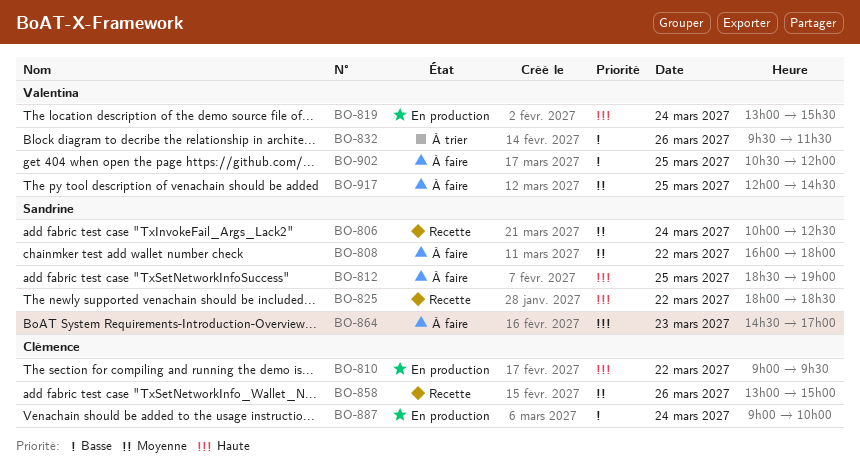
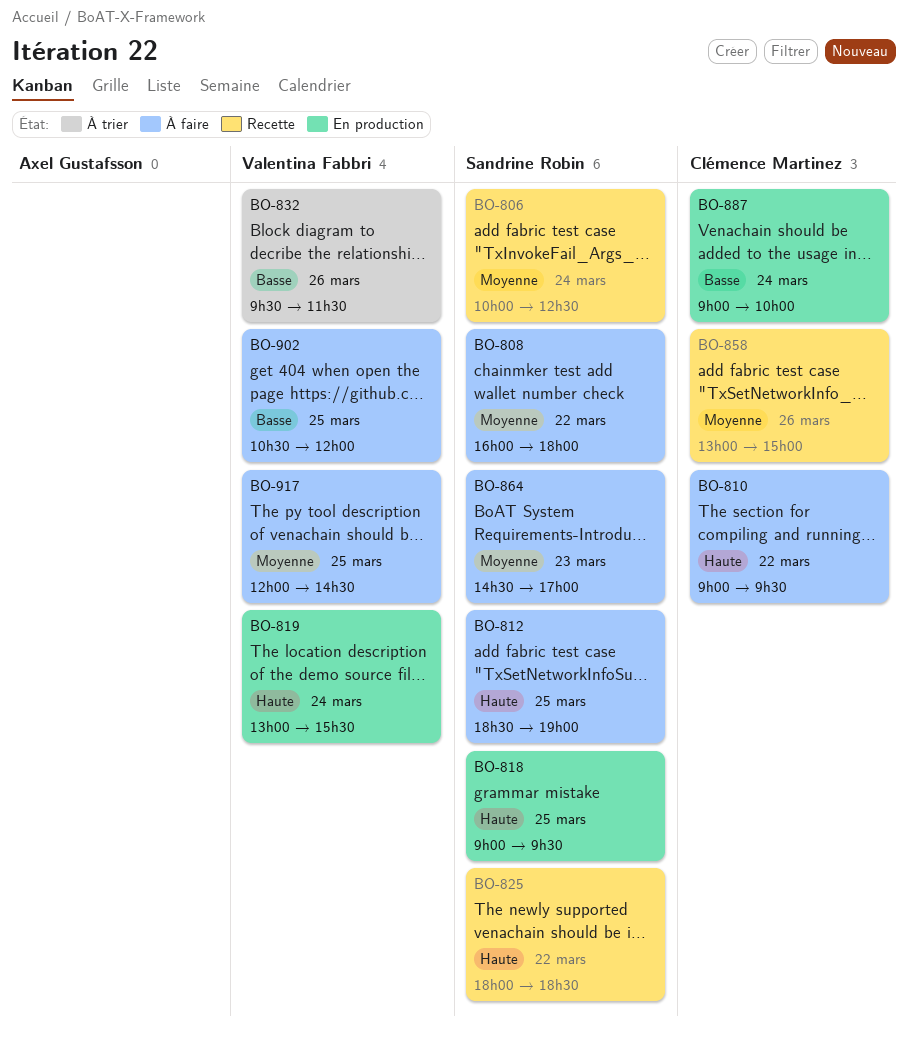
BO-810, status: En production -> À faire
BO-818: none -> present
BO-864, priority: Haute -> Moyenne

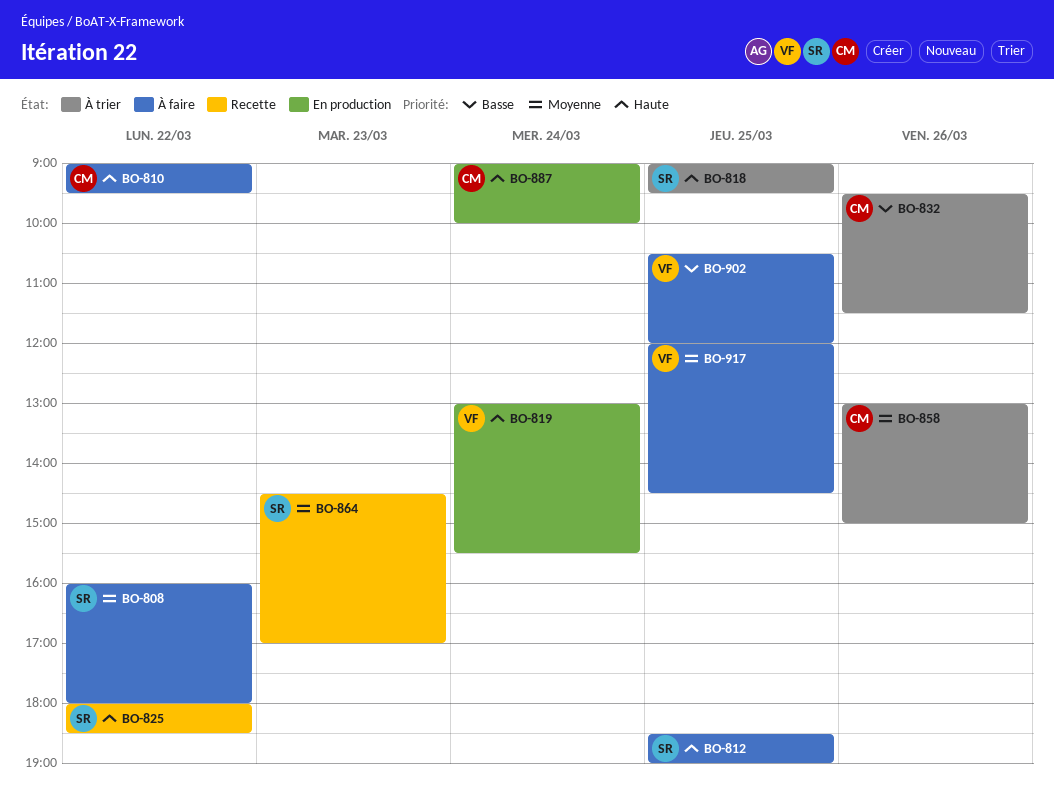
BO-806: present -> none
BO-818, status: En production -> À trier
BO-832, owner: Valentina Fabbri -> Clémence Martinez
BO-858, status: Recette -> À trier
BO-864, status: À faire -> Recette
BO-887, priority: Basse -> Haute

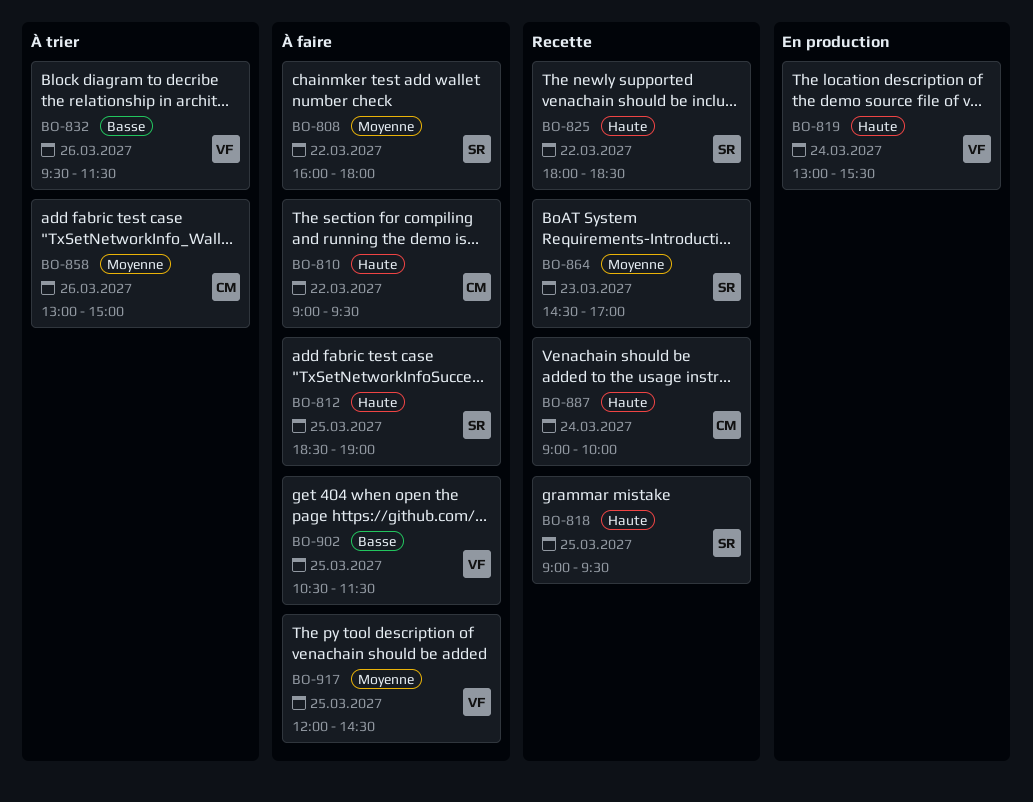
BO-818, status: À trier -> Recette
BO-832, owner: CM -> VF
BO-887, status: En production -> Recette
BO-902, ends: 12:00 -> 11:30

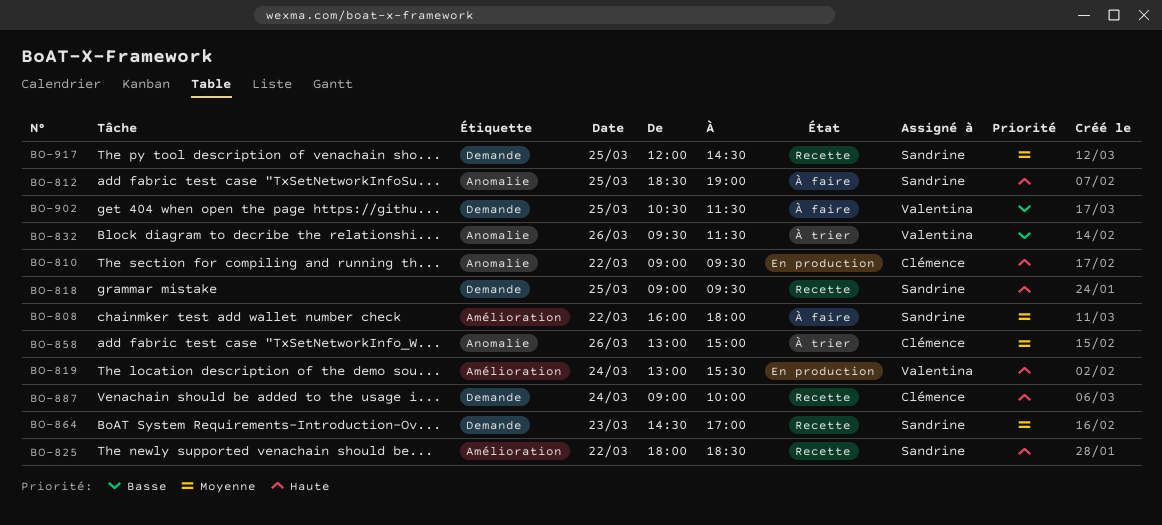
BO-810, status: À faire -> En production
BO-917, status: À faire -> Recette
BO-917, owner: Valentina -> Sandrine

